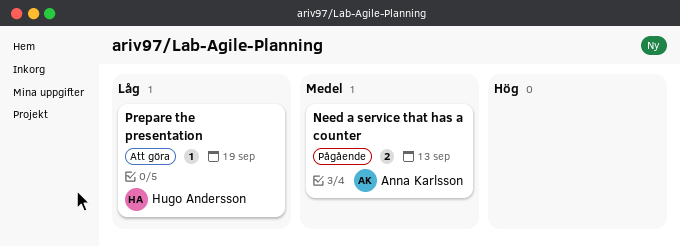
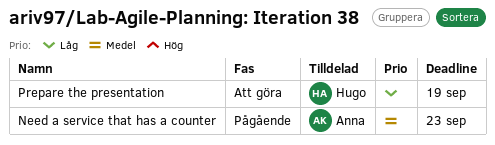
Need a service that has a counter, due: Sep 13 -> Sep 23

